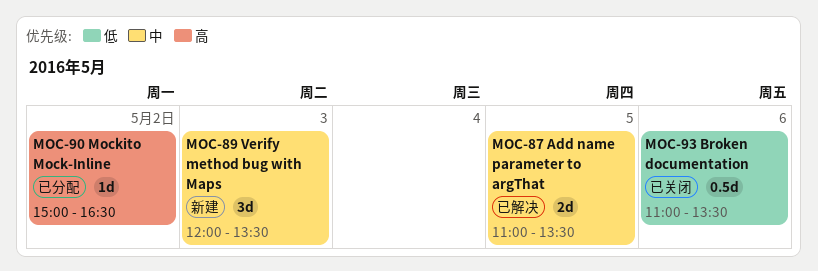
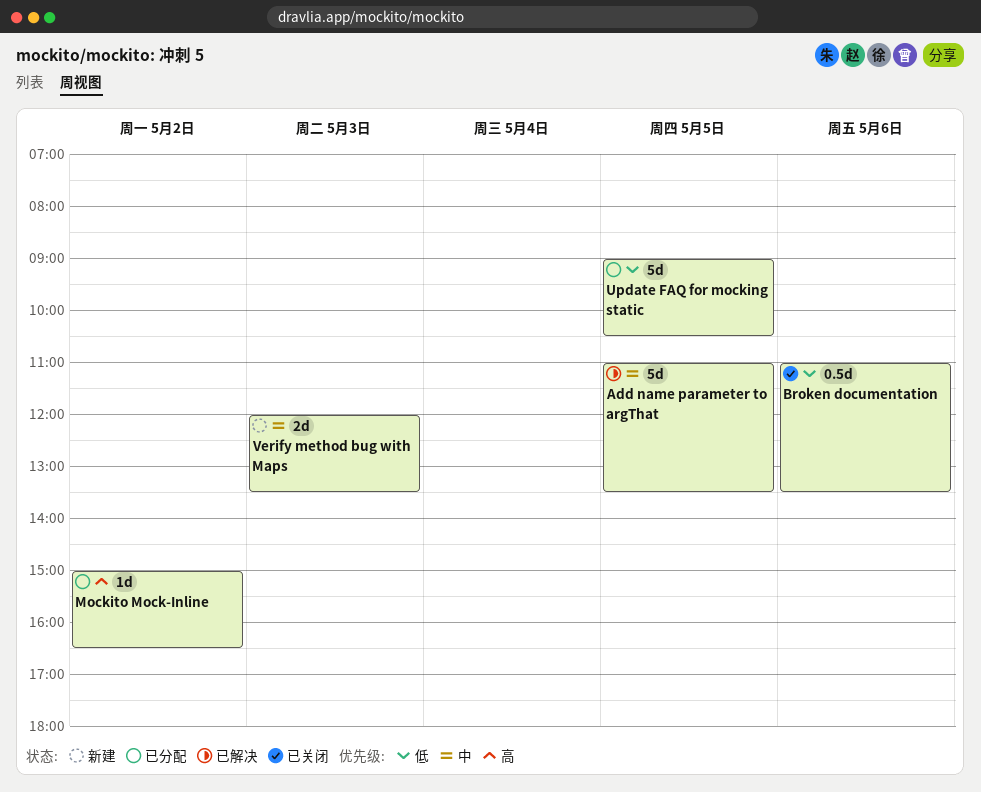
Add name parameter to argThat, estimate: 2d -> 5d
Update FAQ for mocking static: none -> present
Verify method bug with Maps, estimate: 3d -> 2d

